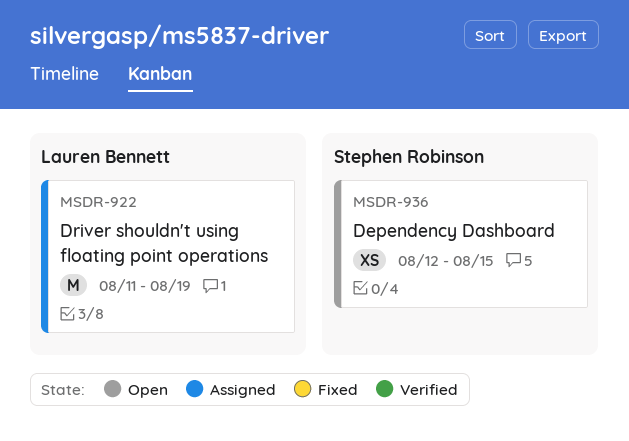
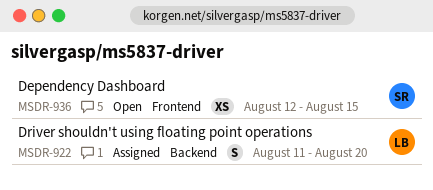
MSDR-922, estimate: M -> S
MSDR-922, due: Aug 19 -> Aug 20

